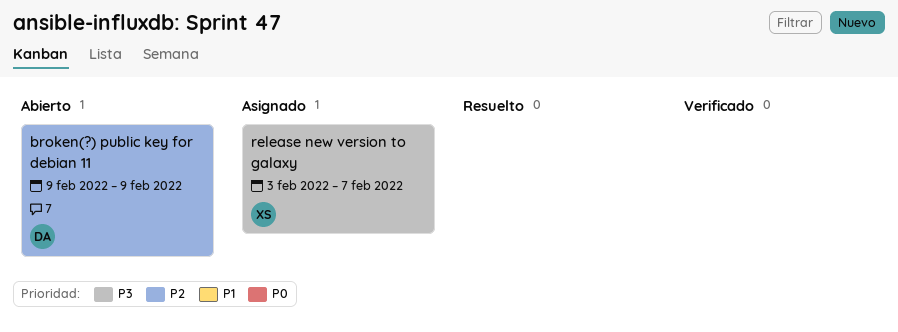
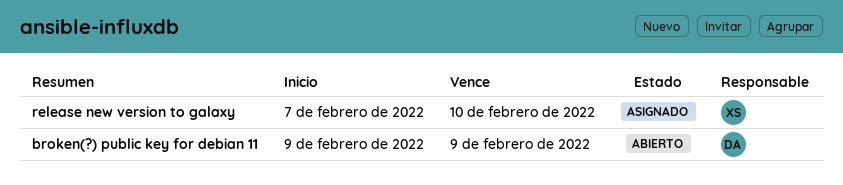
release new version to galaxy, start: Feb 3 -> Feb 7
release new version to galaxy, due: Feb 7 -> Feb 10

